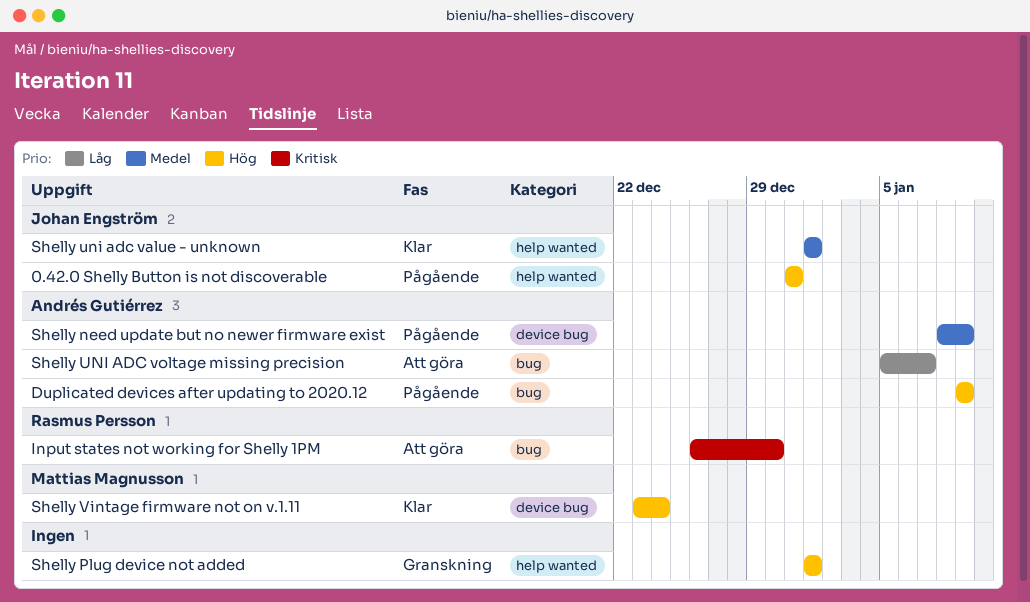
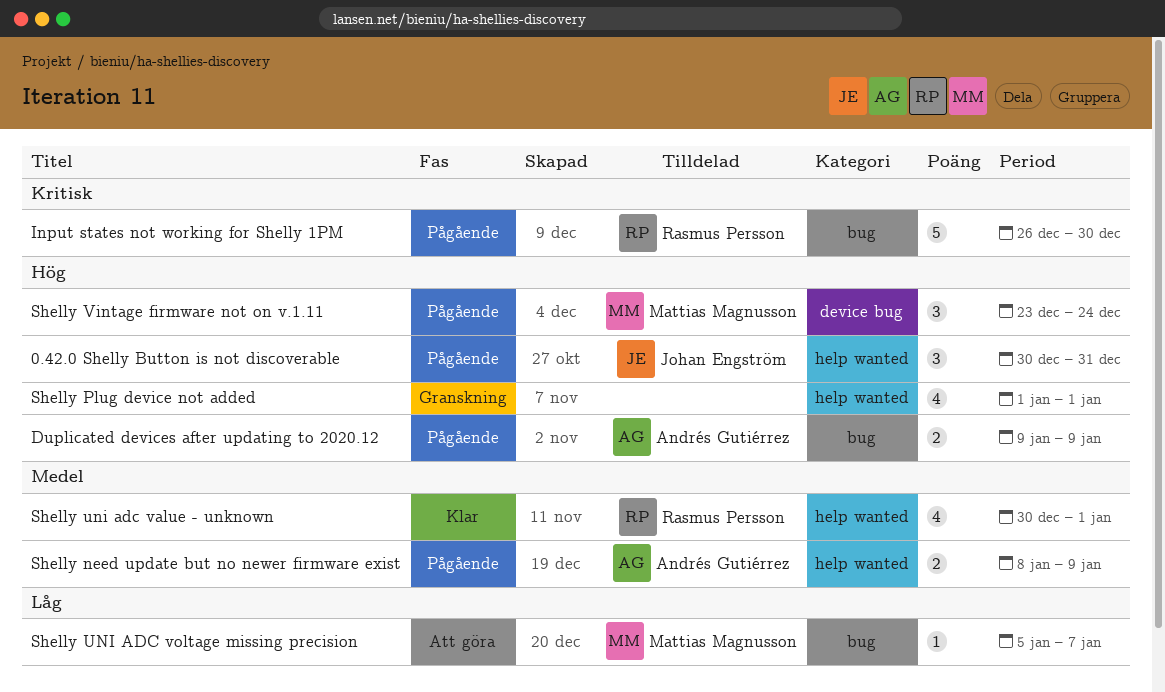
0.42.0 Shelly Button is not discoverable, start: Dec 31 -> Dec 30
Input states not working for Shelly 1PM, status: Att göra -> Pågående
Shelly need update but no newer firmware exist, label: device bug -> help wanted
Shelly uni adc value - unknown, owner: Johan Engström -> Rasmus Persson
Shelly uni adc value - unknown, start: Jan 1 -> Dec 30
Shelly UNI ADC voltage missing precision, owner: Andrés Gutiérrez -> Mattias Magnusson
Shelly Vintage firmware not on v.1.11, status: Klar -> Pågående

